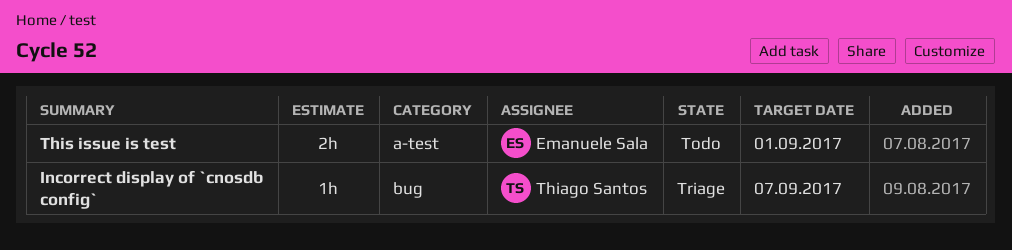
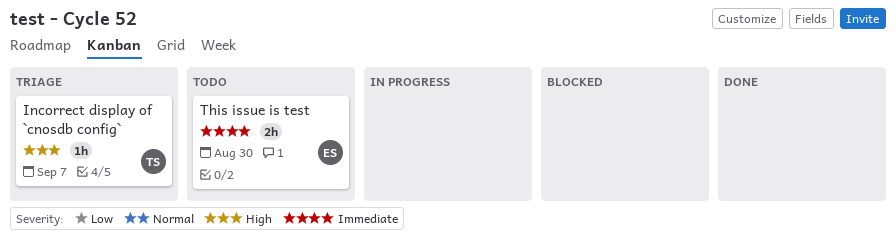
This issue is test, due: Sep 1 -> Aug 30

